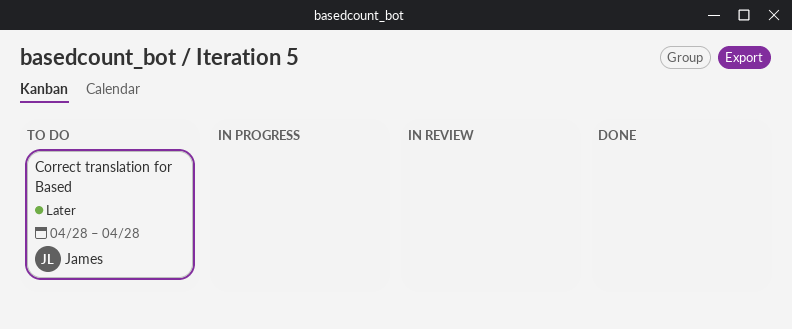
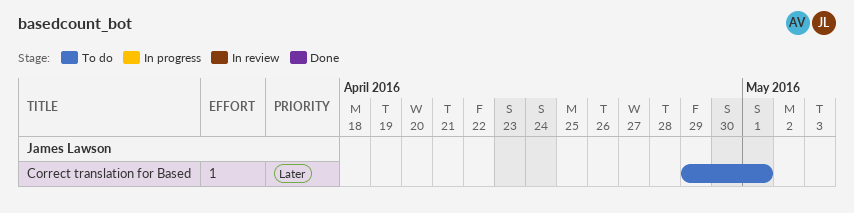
Correct translation for Based, start: Apr 28 -> Apr 29
Correct translation for Based, due: Apr 28 -> May 1

